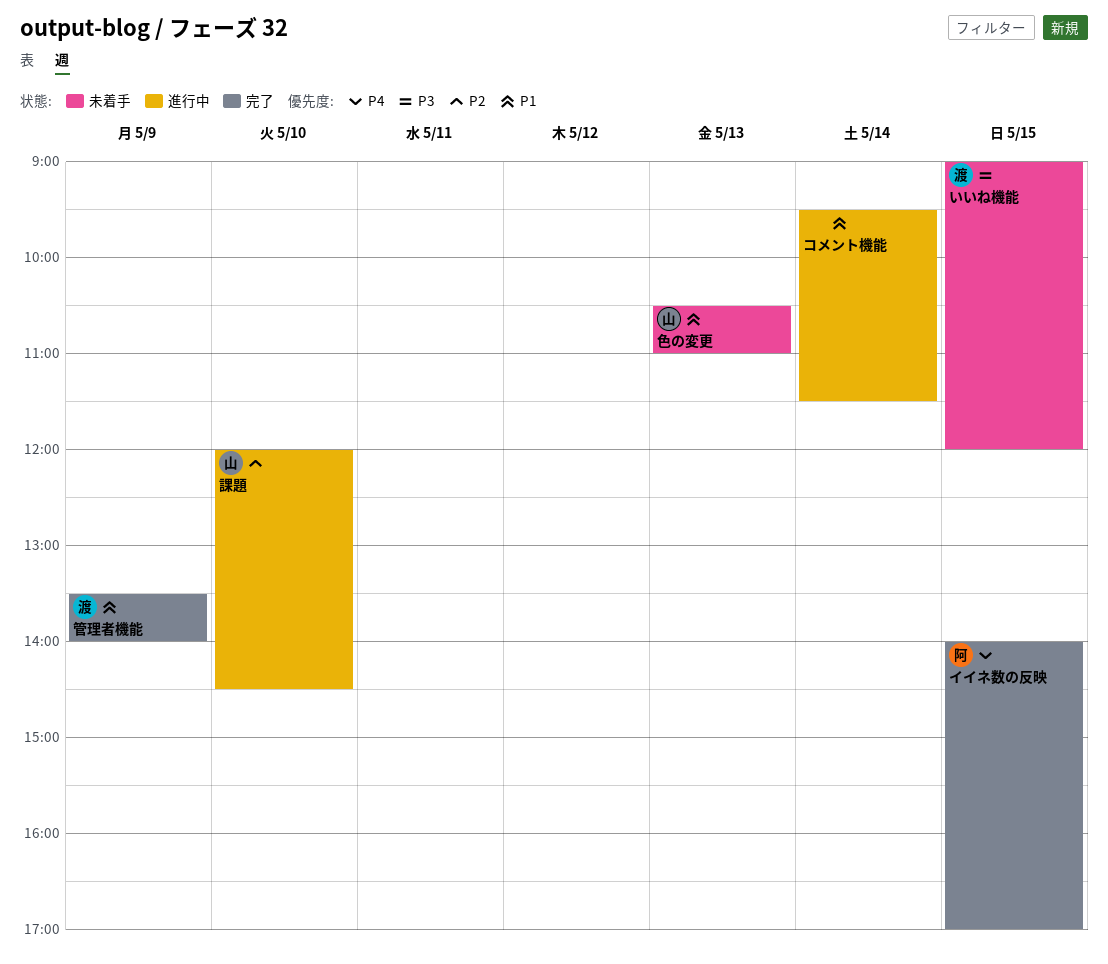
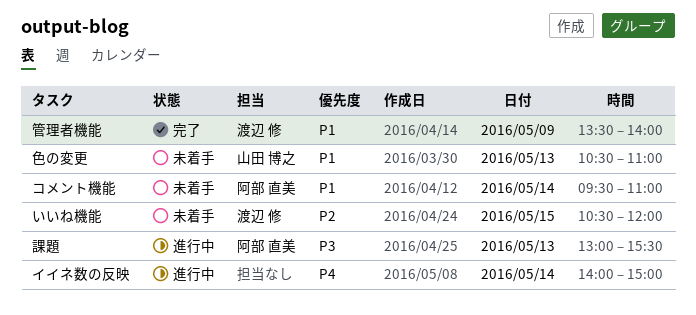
いいね機能, priority: P3 -> P2
いいね機能, begins: 09:00 -> 10:30
イイネ数の反映, status: 完了 -> 進行中
イイネ数の反映, owner: 阿部 直美 -> none
イイネ数の反映, day: May 15 -> May 14
イイネ数の反映, ends: 17:00 -> 15:00
コメント機能, status: 進行中 -> 未着手
コメント機能, owner: none -> 阿部 直美
コメント機能, ends: 11:30 -> 11:00
課題, owner: 山田 博之 -> 阿部 直美
課題, priority: P2 -> P3
課題, day: May 10 -> May 13
課題, begins: 12:00 -> 13:00
課題, ends: 14:30 -> 15:30

